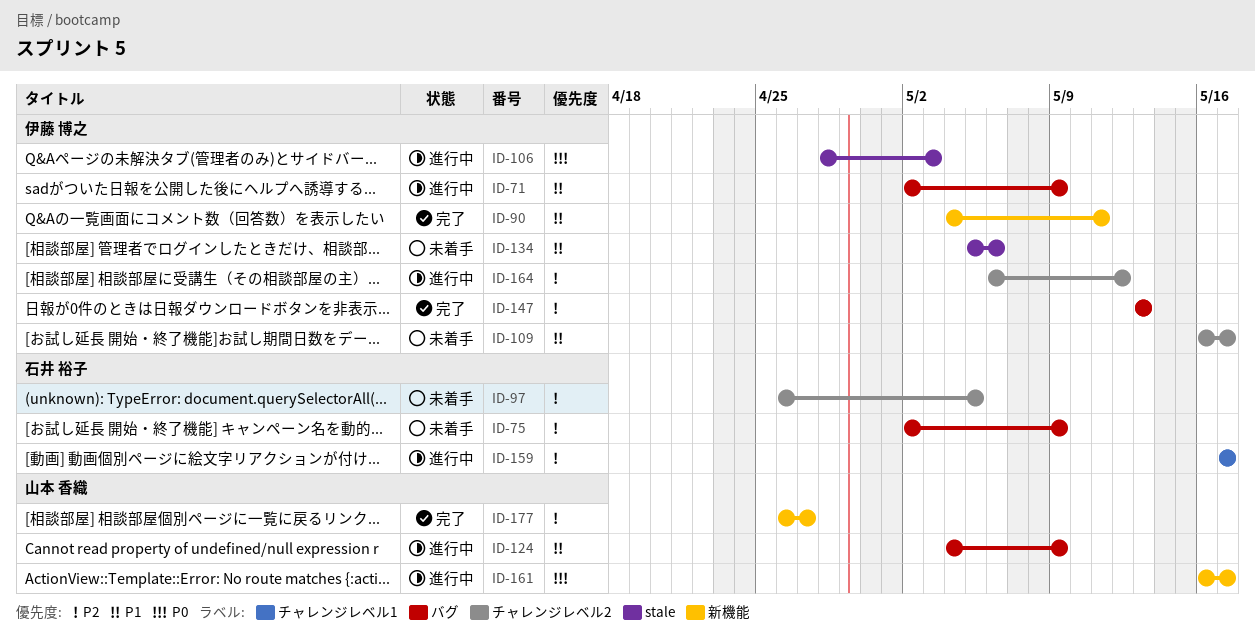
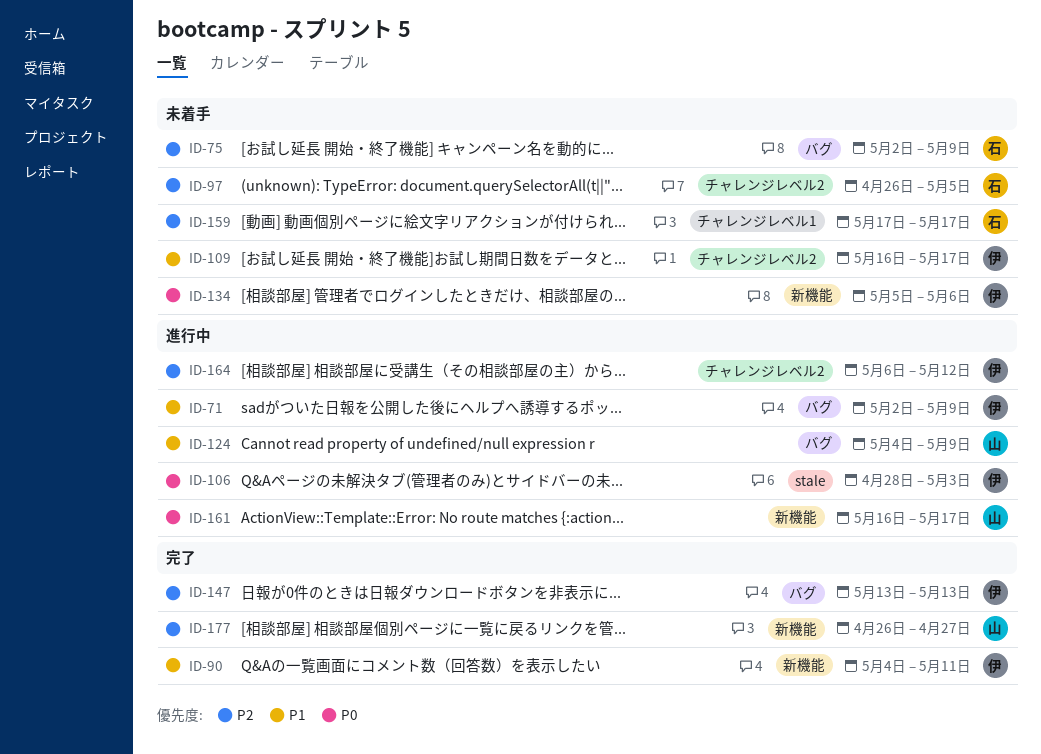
ID-134, priority: P1 -> P0
ID-134, label: stale -> 新機能
ID-159, status: 進行中 -> 未着手

